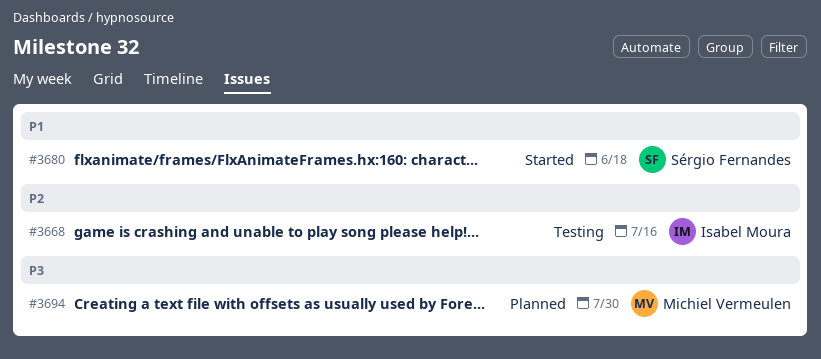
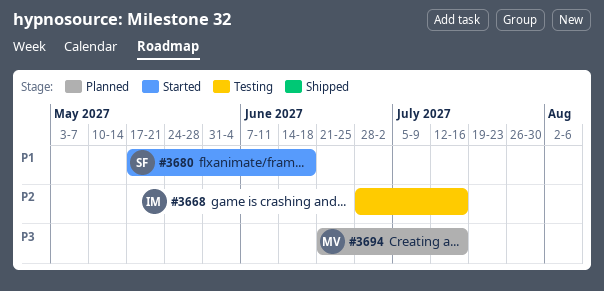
#3694, due: Jul 30 -> Jul 16

